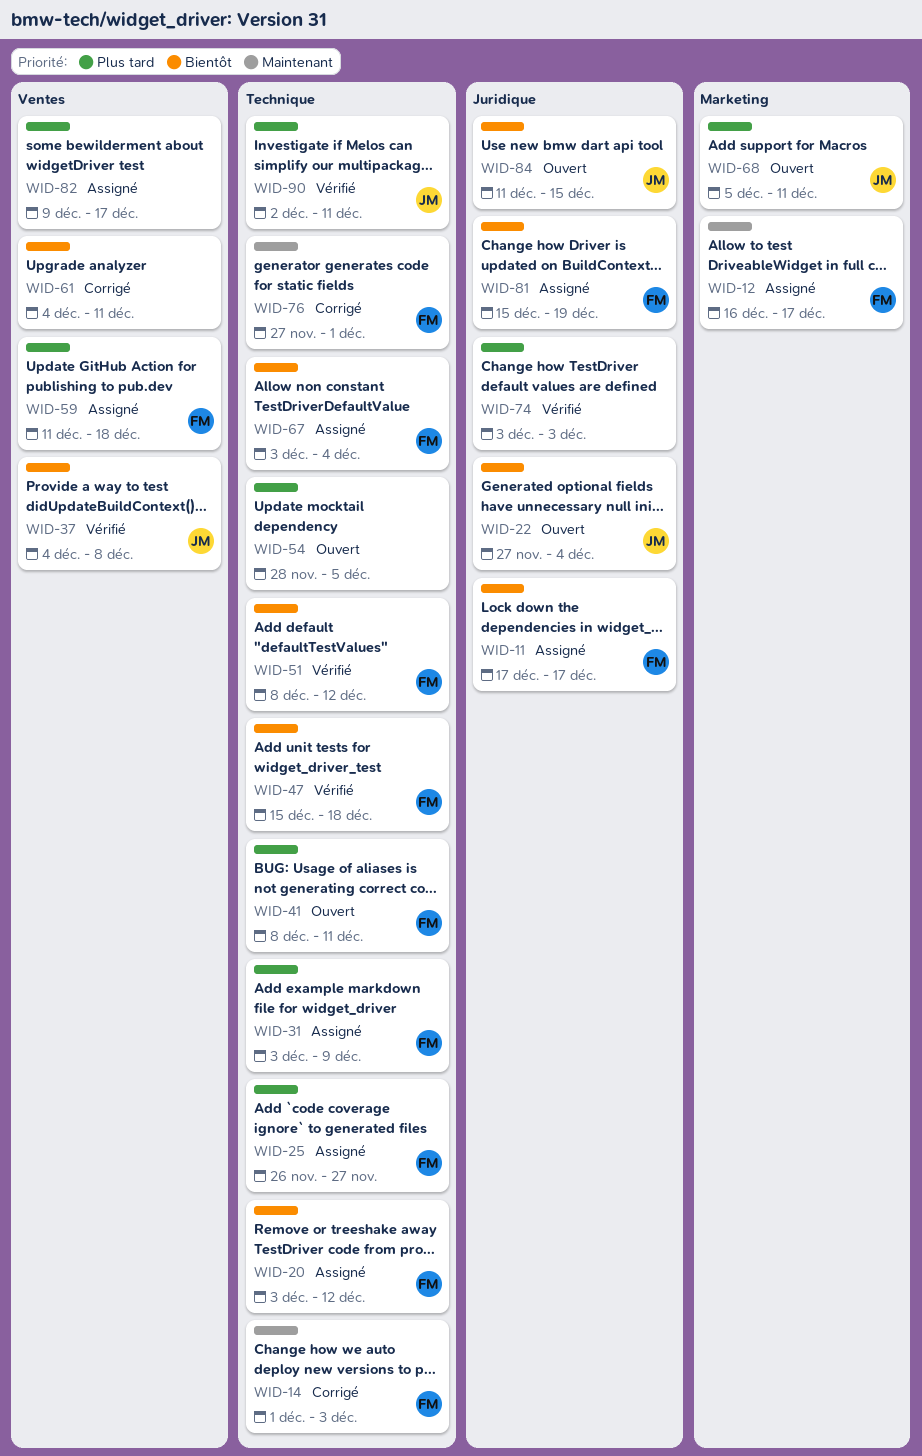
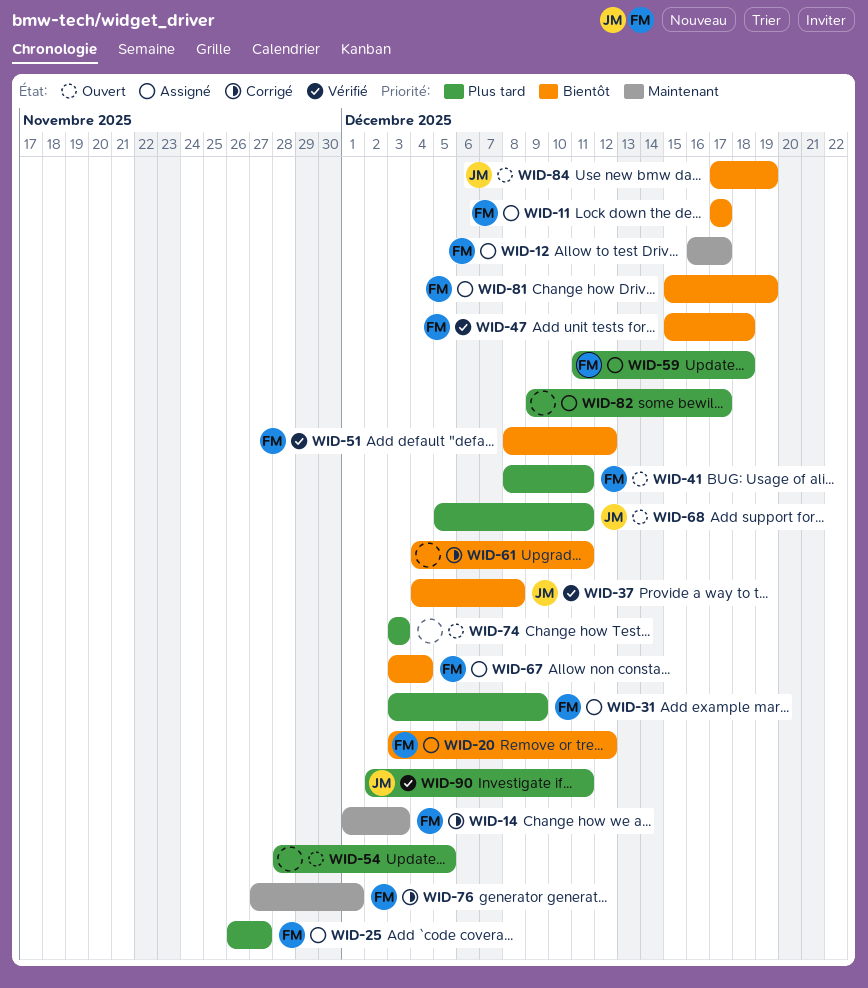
WID-22: present -> none
WID-74, status: Vérifié -> Ouvert
WID-84, start: Dec 11 -> Dec 17
WID-84, due: Dec 15 -> Dec 19

